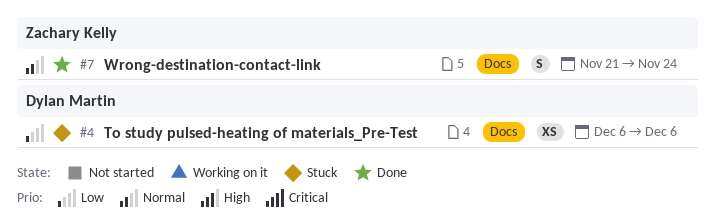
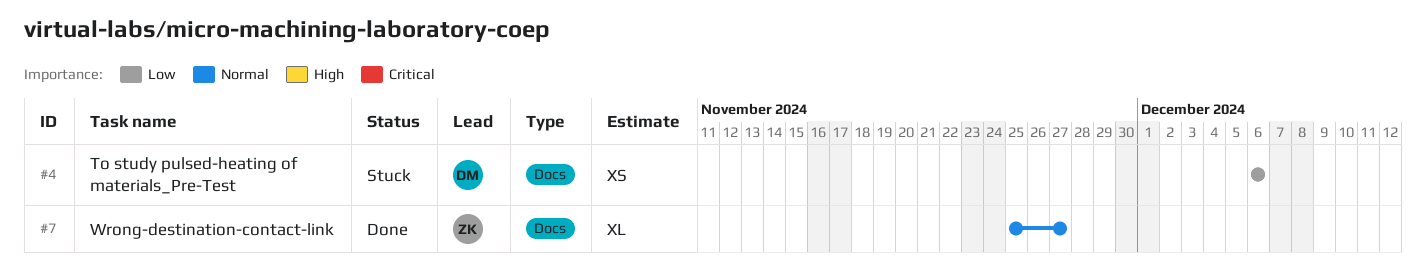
#7, estimate: S -> XL
#7, start: Nov 21 -> Nov 25
#7, due: Nov 24 -> Nov 27

